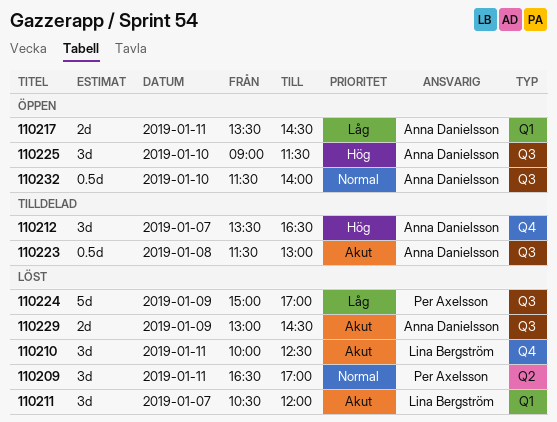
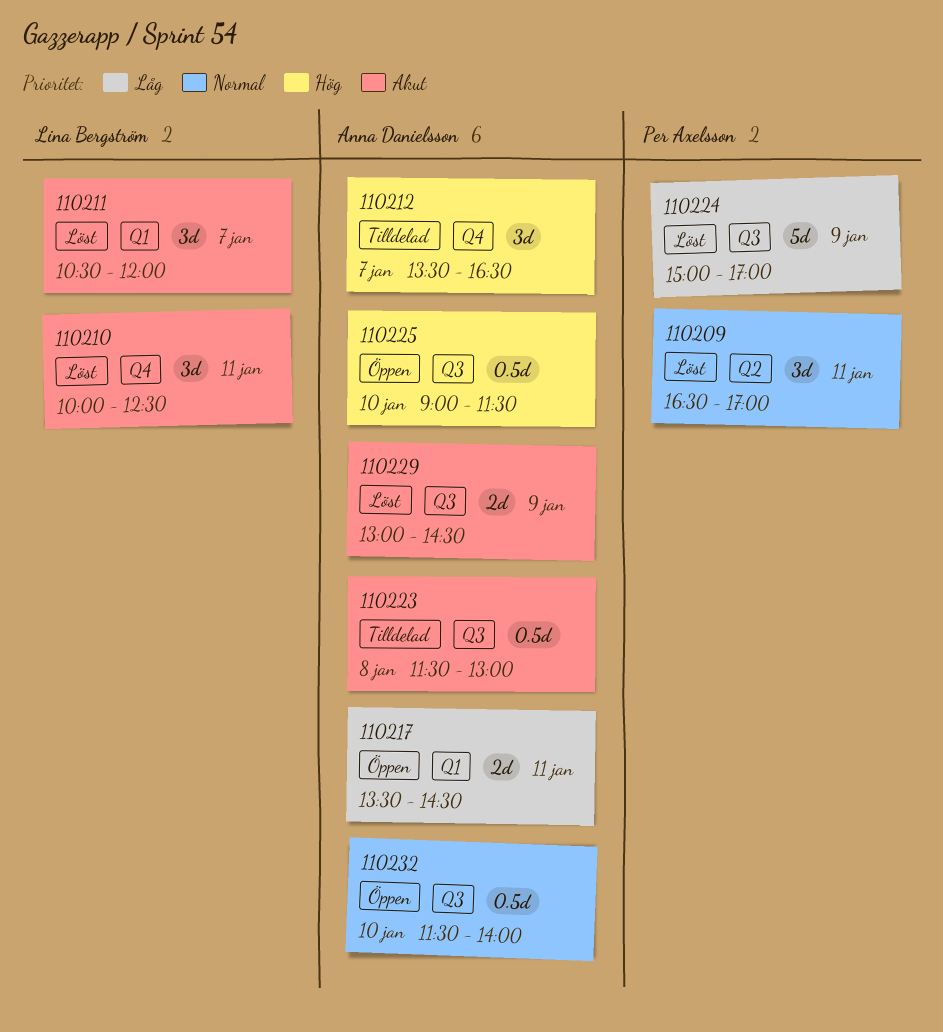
110225, estimate: 3d -> 0.5d

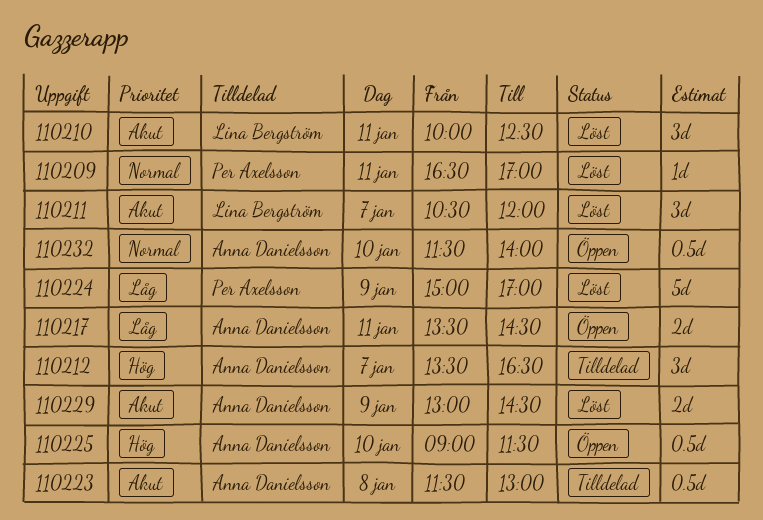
110209, estimate: 3d -> 1d

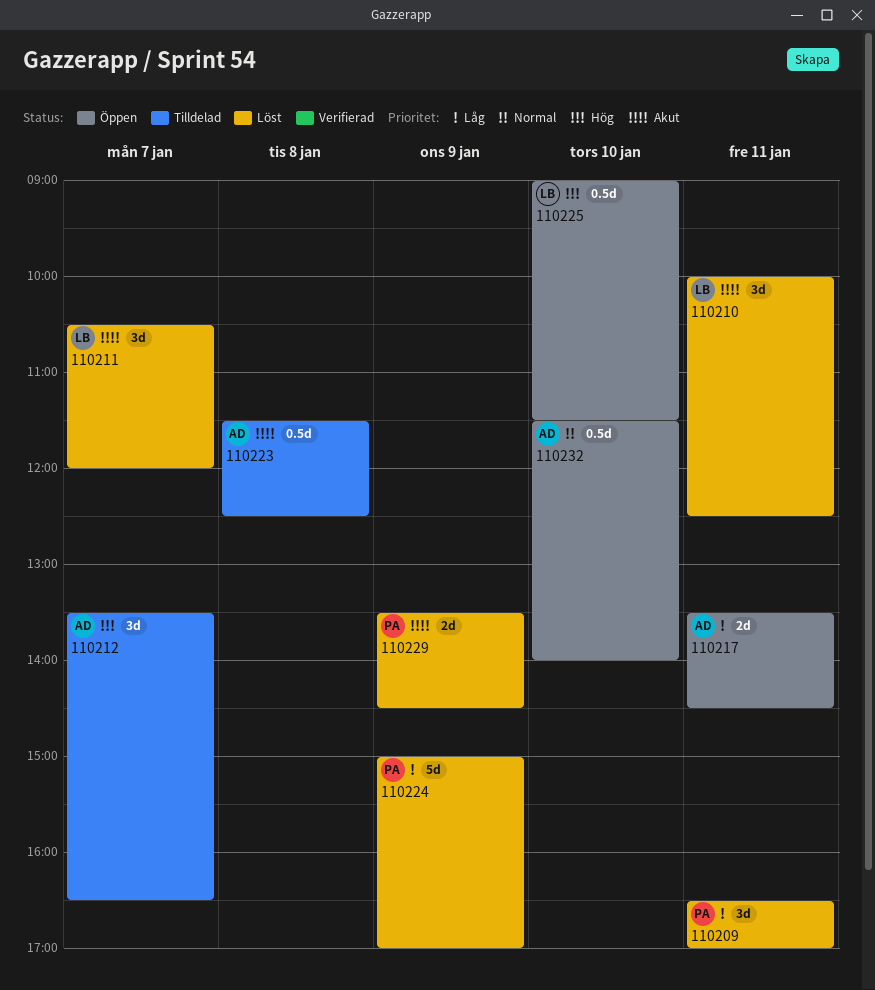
110209, priority: Normal -> Låg
110209, estimate: 1d -> 3d
110223, ends: 13:00 -> 12:30
110225, owner: Anna Danielsson -> Lina Bergström
110229, owner: Anna Danielsson -> Per Axelsson
110229, begins: 13:00 -> 13:30

